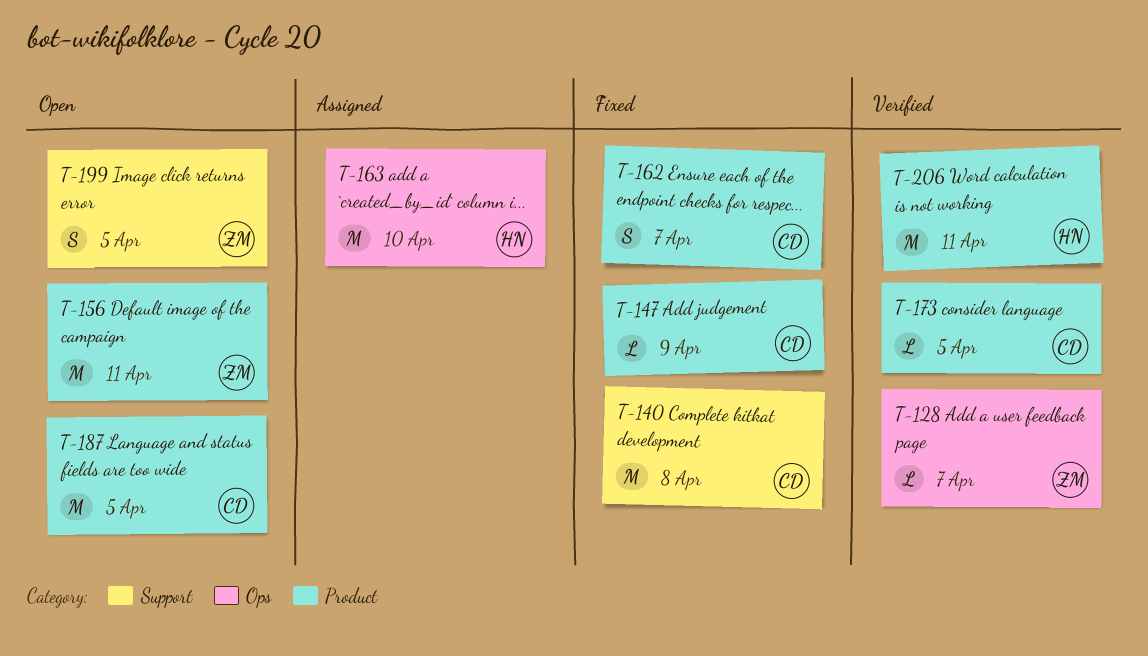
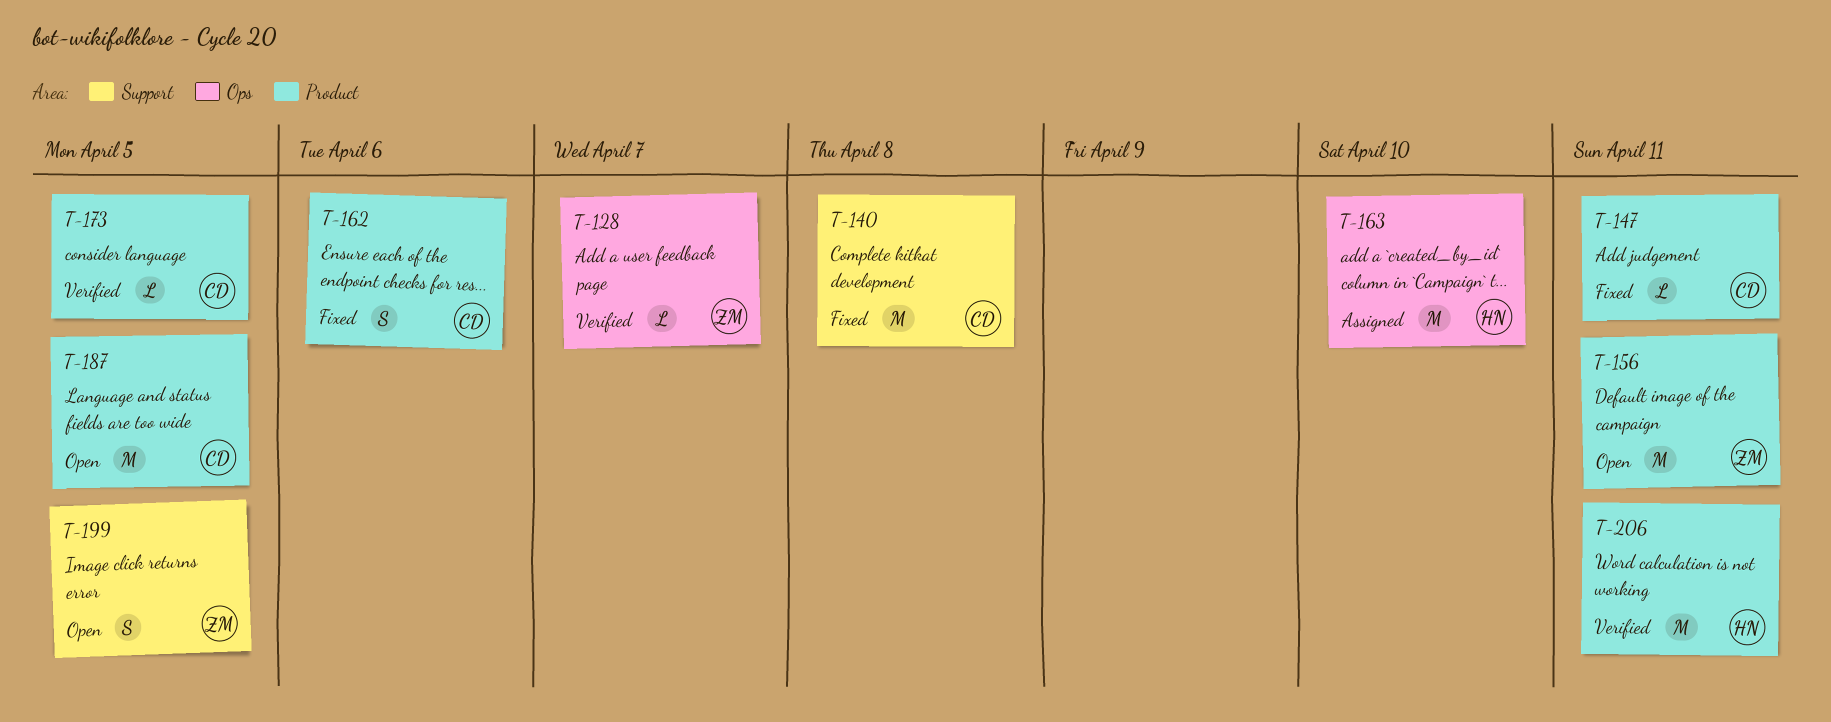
T-147, due: Apr 9 -> Apr 11
T-162, due: Apr 7 -> Apr 6

